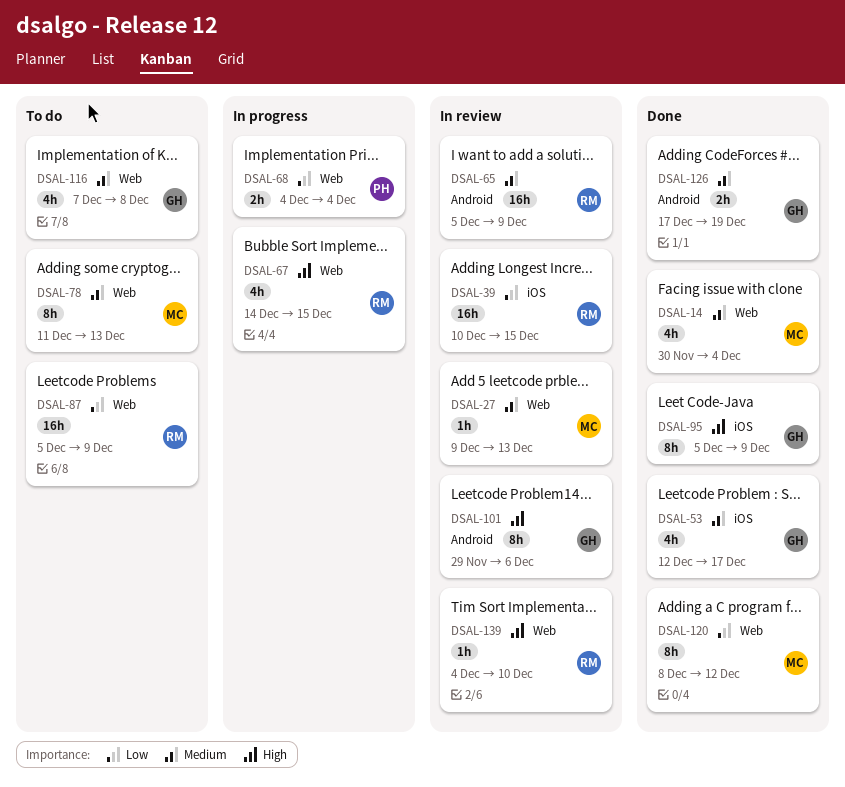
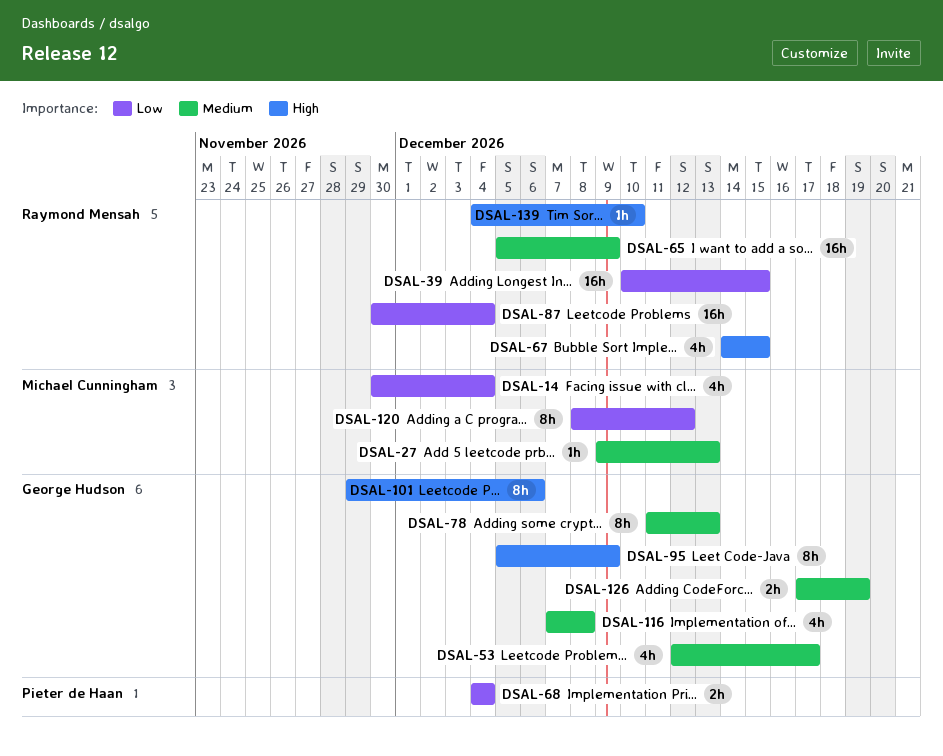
DSAL-14, priority: Medium -> Low
DSAL-78, owner: Michael Cunningham -> George Hudson
DSAL-87, start: Dec 5 -> Nov 30
DSAL-87, due: Dec 9 -> Dec 4

